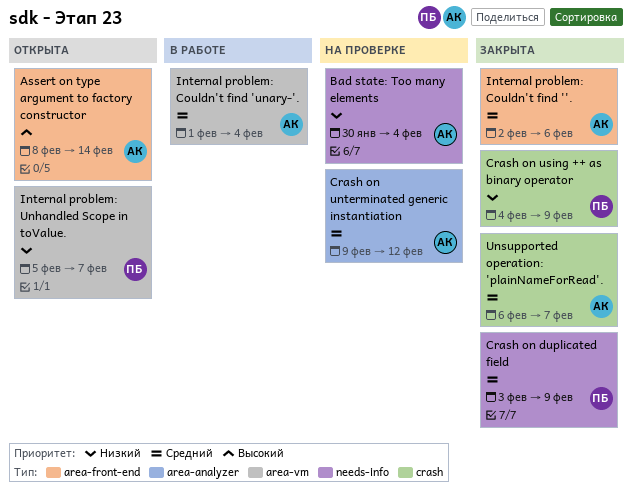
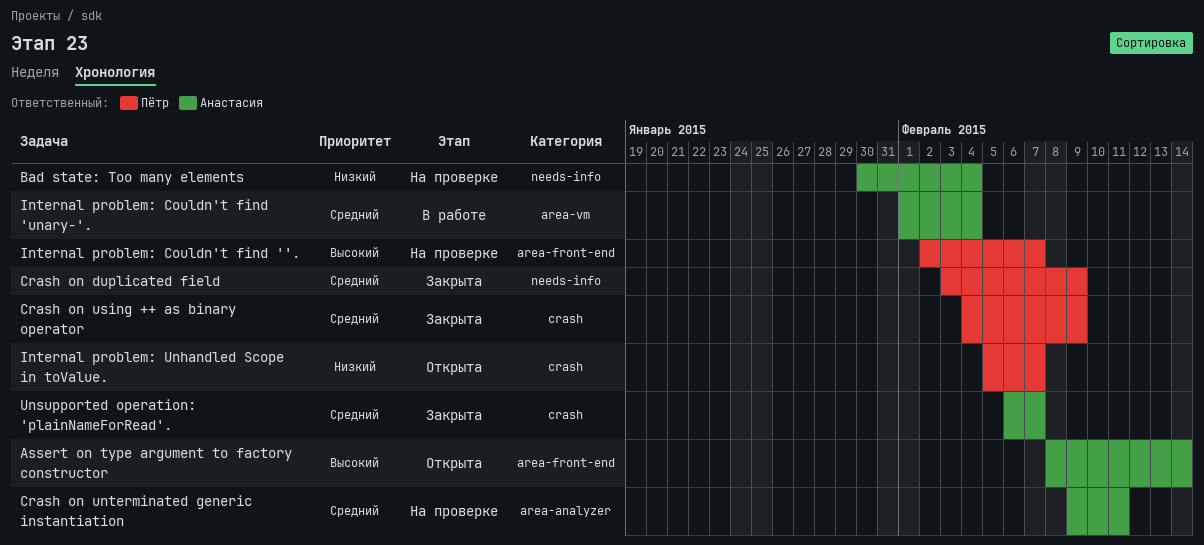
Crash on unterminated generic instantiation, due: Feb 12 -> Feb 11
Crash on using ++ as binary operator, priority: Низкий -> Средний
Internal problem: Couldn't find ''., status: Закрыта -> На проверке
Internal problem: Couldn't find ''., owner: Анастасия -> Пётр
Internal problem: Couldn't find ''., priority: Средний -> Высокий
Internal problem: Couldn't find ''., due: Feb 6 -> Feb 7
Internal problem: Unhandled Scope in toValue., label: area-vm -> crash

